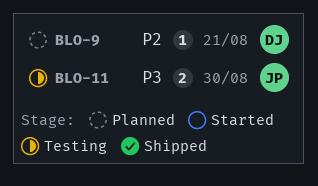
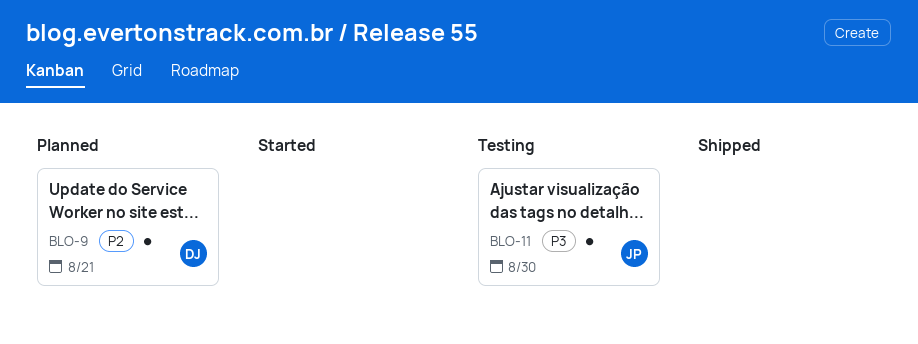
BLO-11, estimate: 2 -> 1

